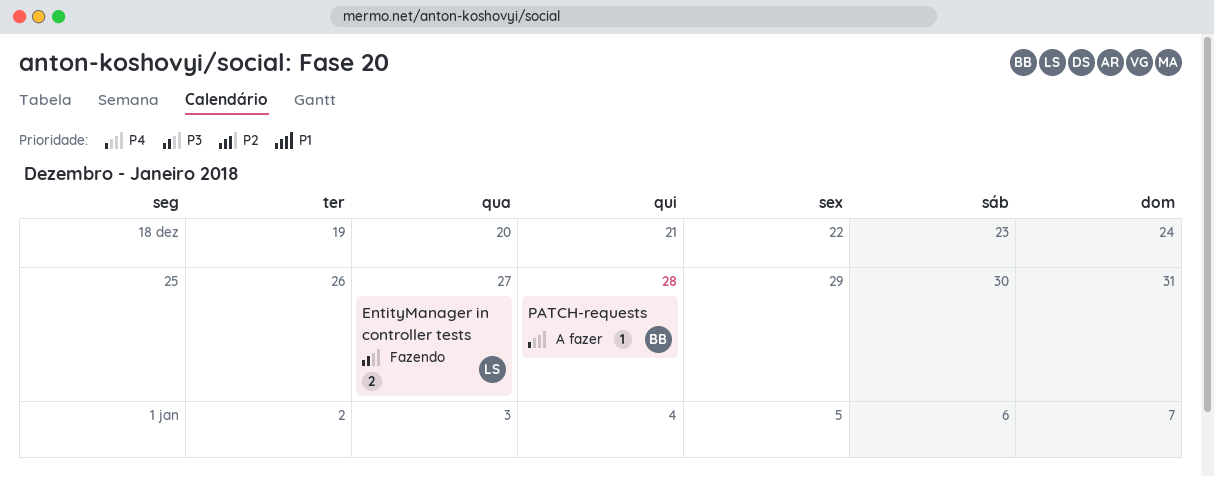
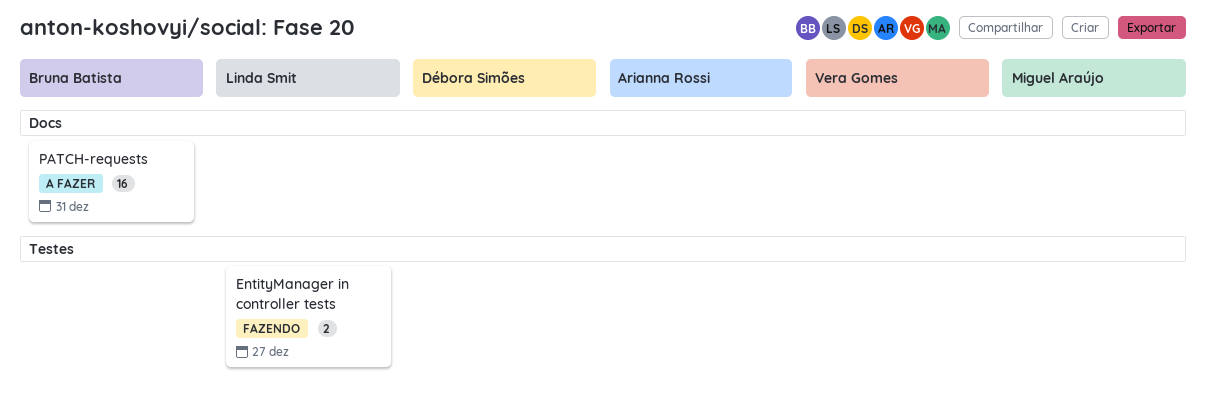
PATCH-requests, estimate: 1 -> 16
PATCH-requests, due: Dec 28 -> Dec 31

